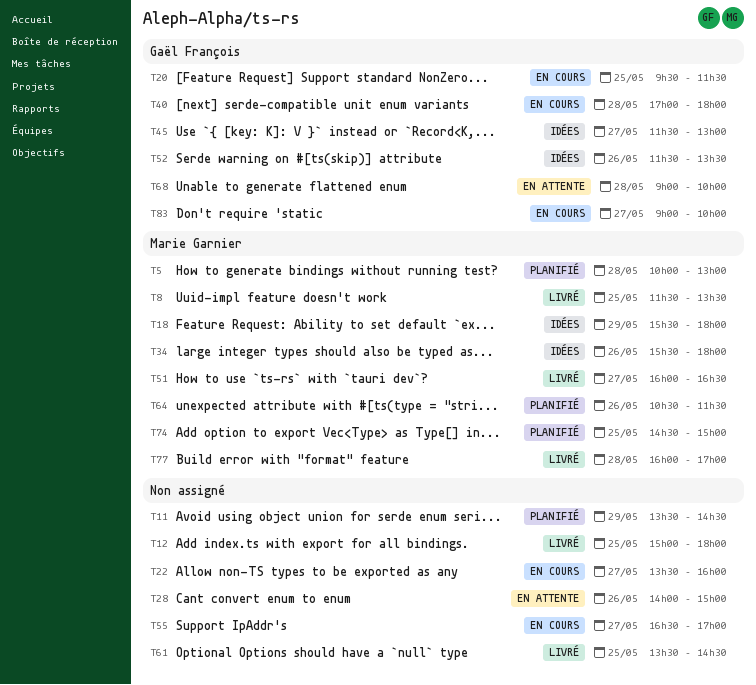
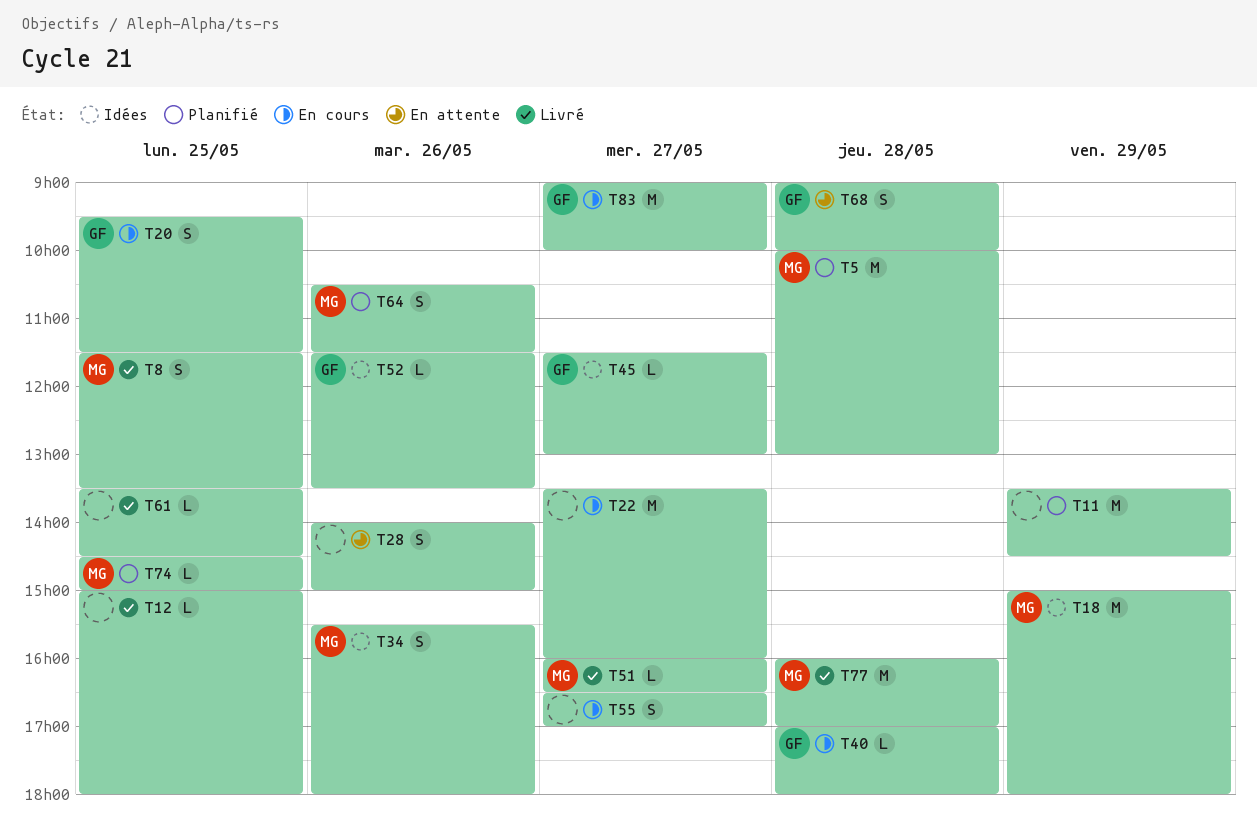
T18, begins: 15:30 -> 15:00

